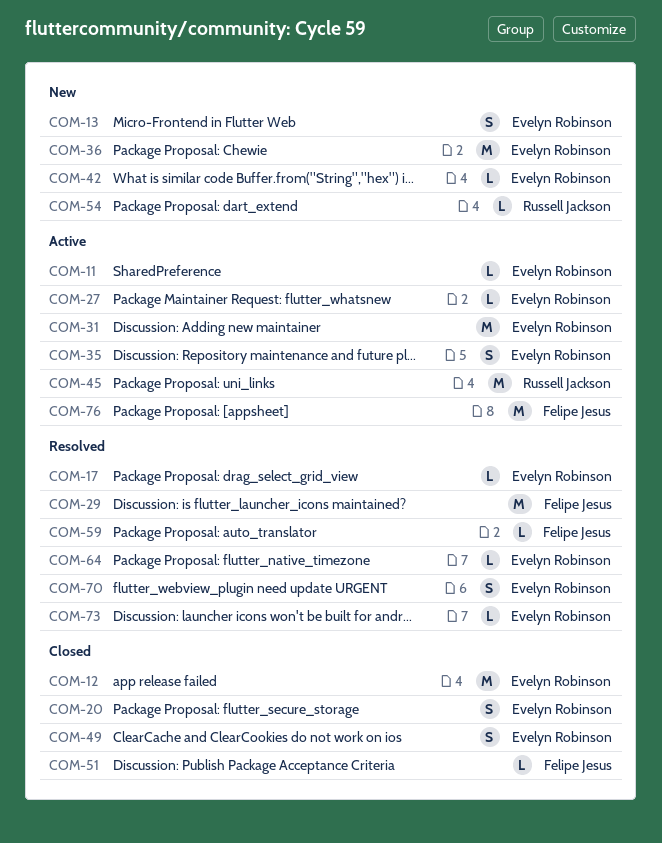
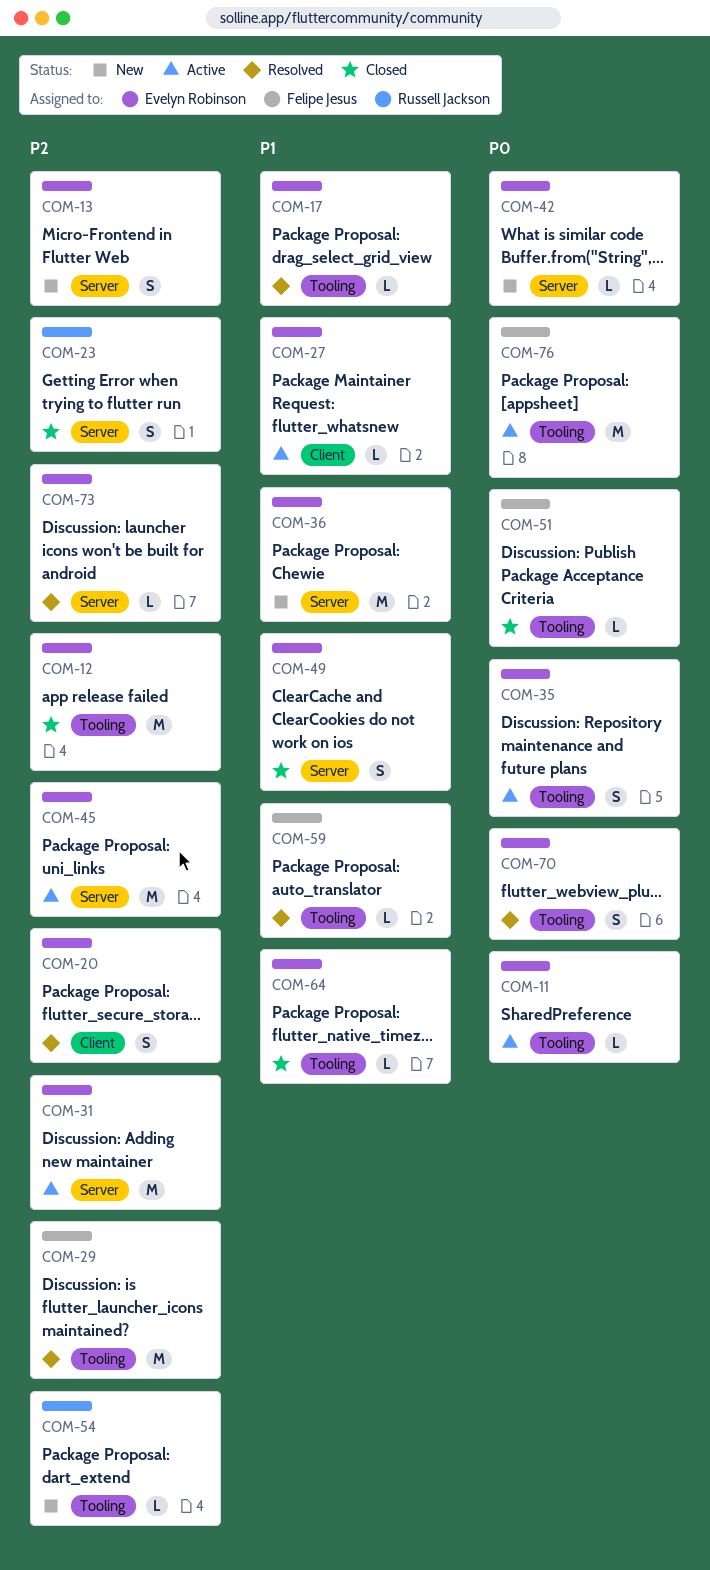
COM-20, status: Closed -> Resolved
COM-23: none -> present
COM-45, owner: Russell Jackson -> Evelyn Robinson
COM-64, status: Resolved -> Closed

